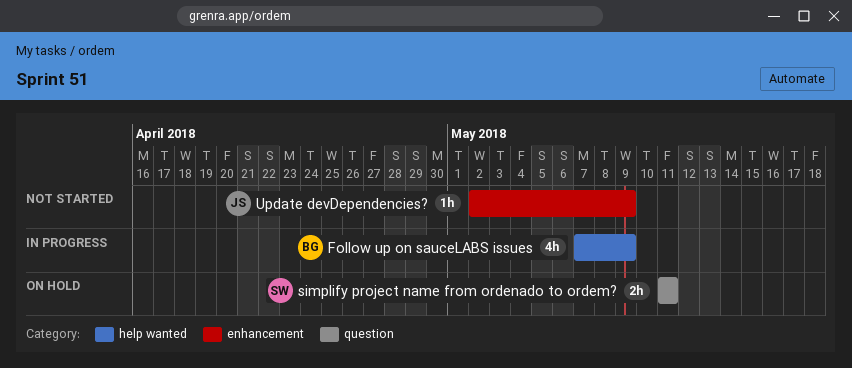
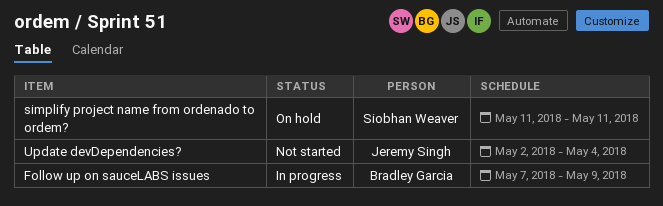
Update devDependencies?, due: May 9 -> May 4

